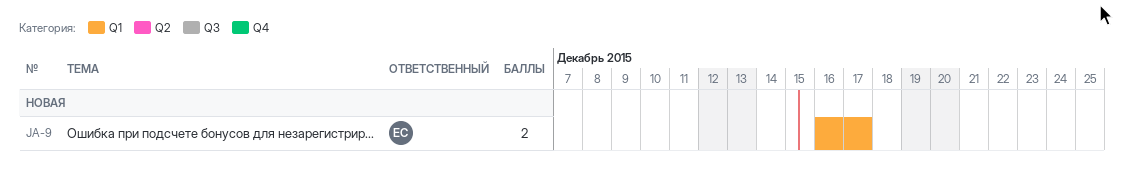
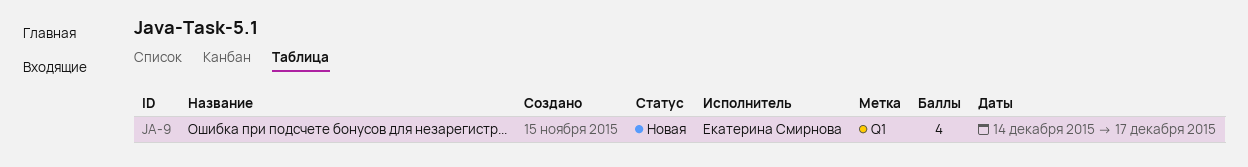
JA-9, estimate: 2 -> 4
JA-9, start: Dec 16 -> Dec 14

